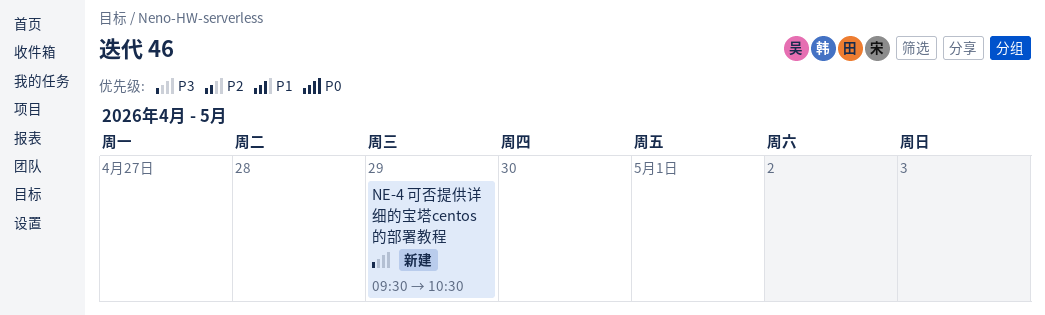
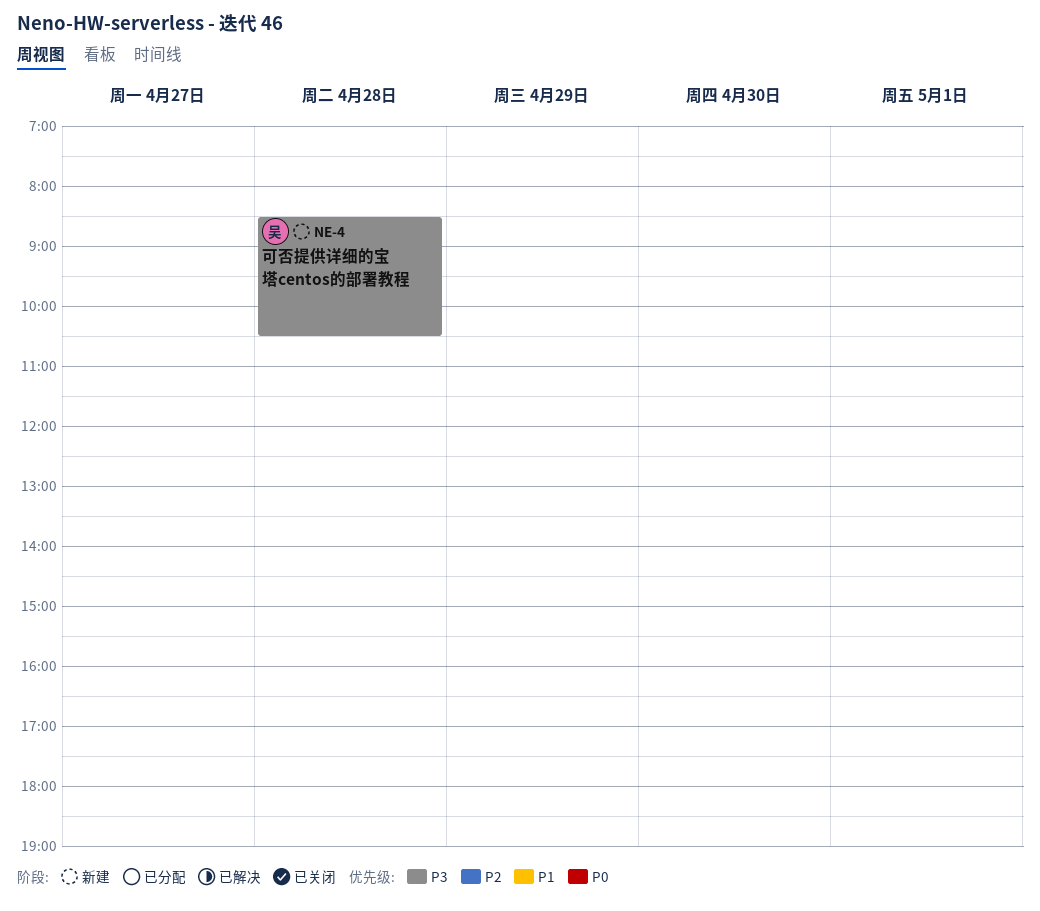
NE-4, day: Apr 29 -> Apr 28
NE-4, begins: 09:30 -> 08:30

